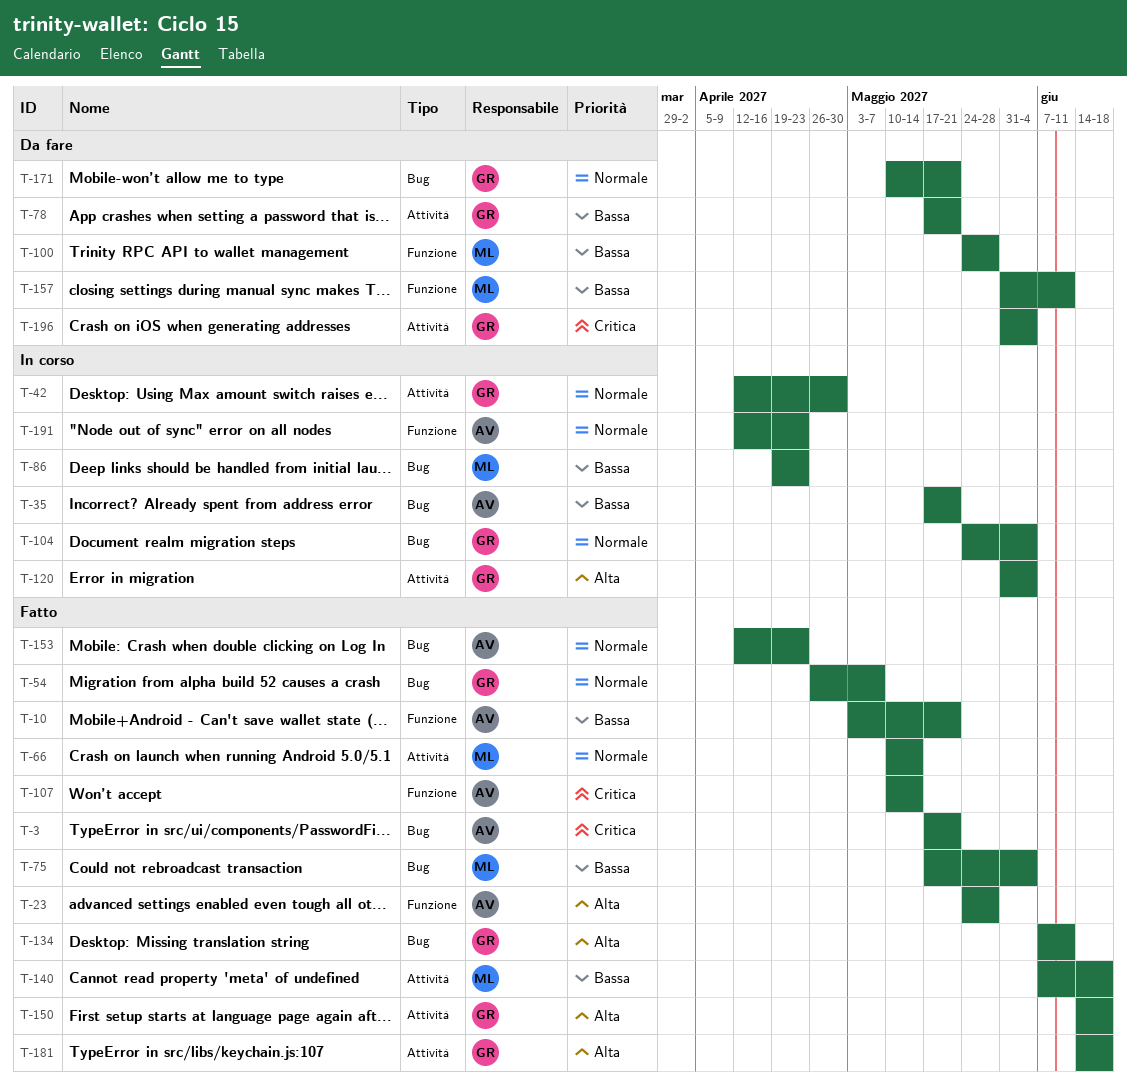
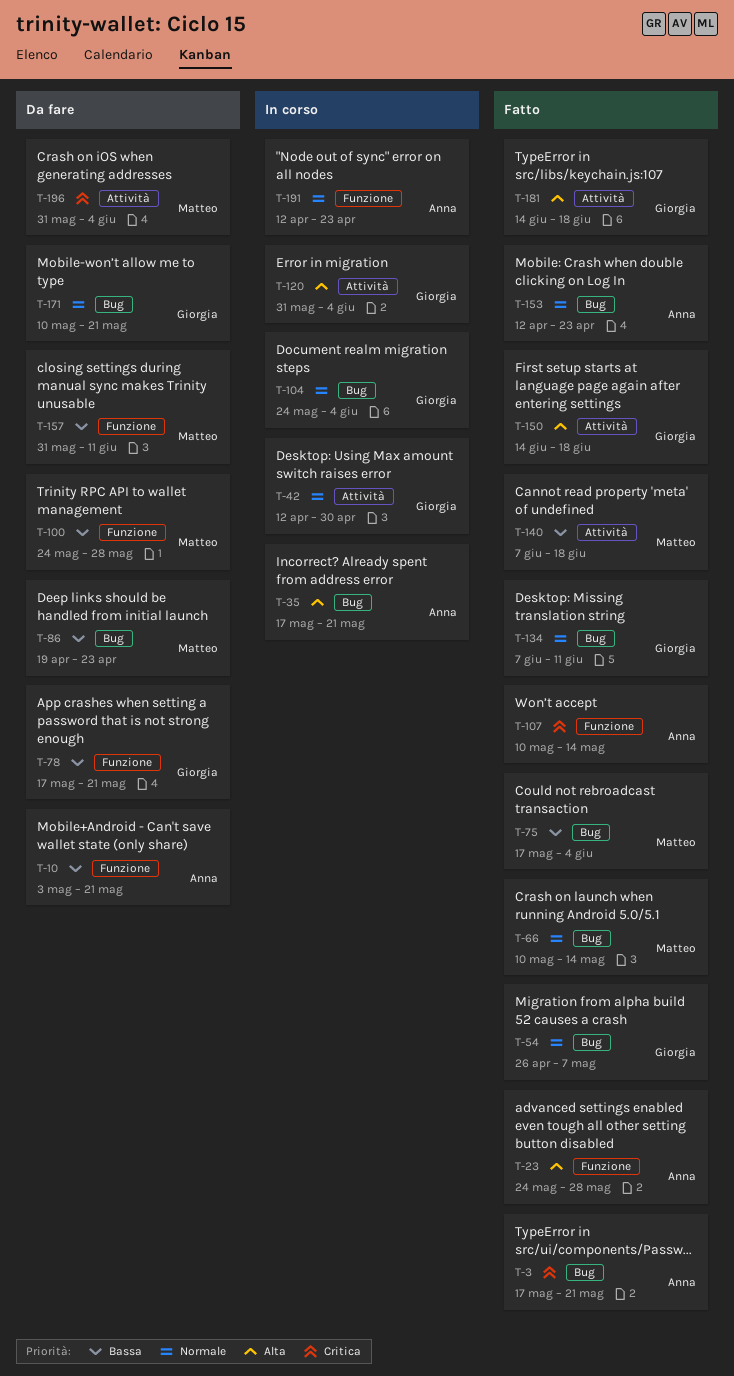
T-10, status: Fatto -> Da fare
T-35, priority: Bassa -> Alta
T-66, label: Attività -> Bug
T-78, label: Attività -> Funzione
T-86, status: In corso -> Da fare
T-134, priority: Alta -> Normale
T-196, owner: Giorgia -> Matteo

